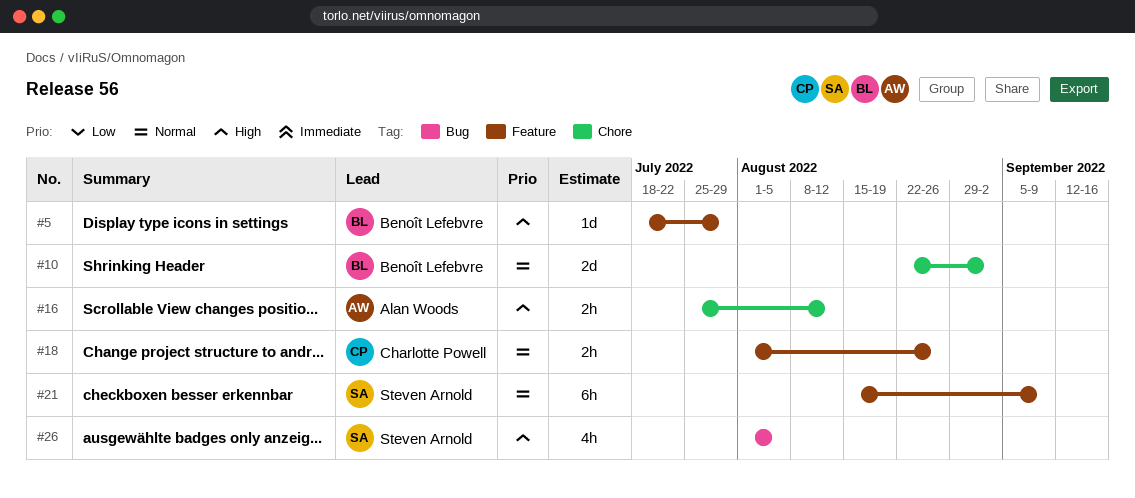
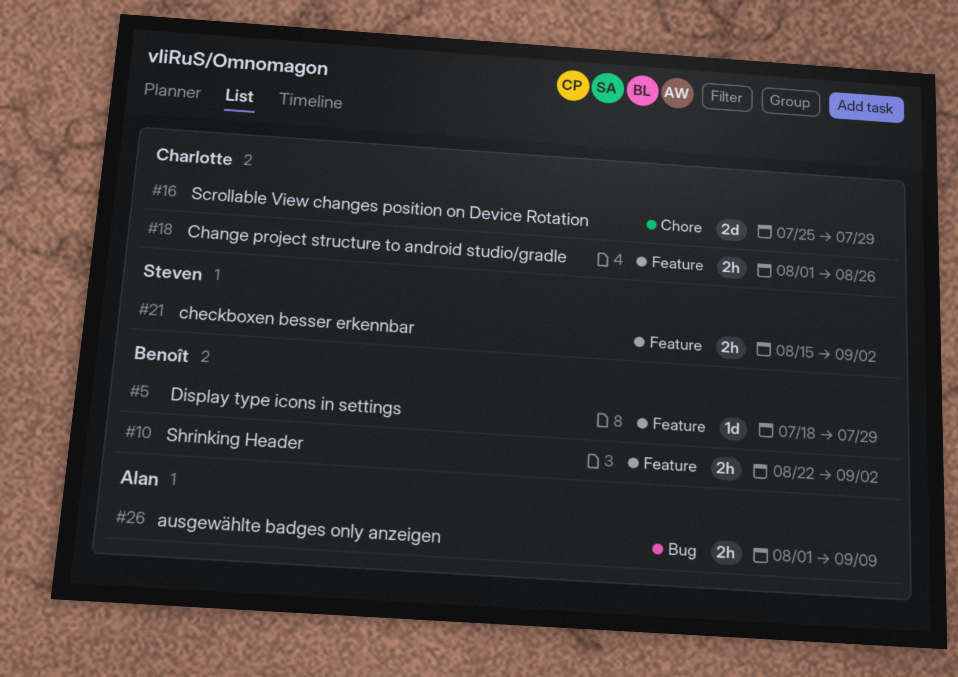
#10, label: Chore -> Feature
#10, estimate: 2d -> 2h
#16, owner: Alan Woods -> Charlotte Powell
#16, estimate: 2h -> 2d
#16, due: Aug 12 -> Jul 29
#21, estimate: 6h -> 2h
#21, due: Sep 9 -> Sep 2
#26, owner: Steven Arnold -> Alan Woods
#26, estimate: 4h -> 2h
#26, due: Aug 5 -> Sep 9

